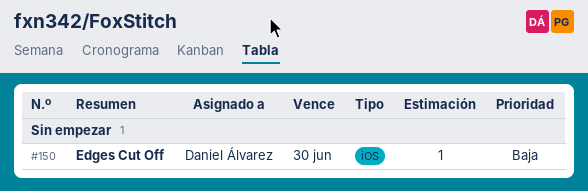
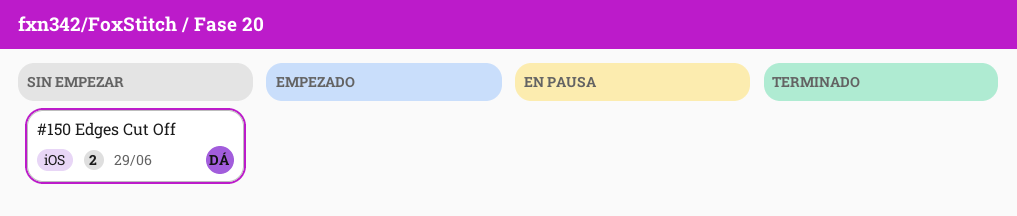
#150, estimate: 1 -> 2
#150, due: Jun 30 -> Jun 29

